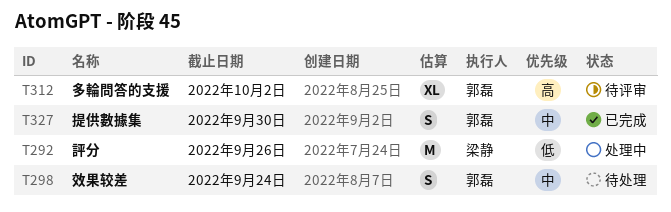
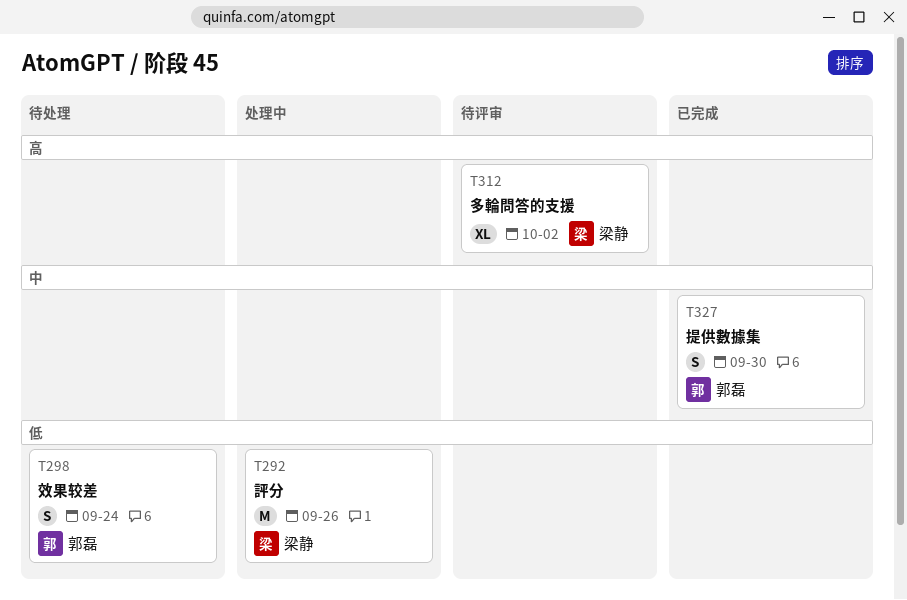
T298, priority: 中 -> 低
T312, owner: 郭磊 -> 梁静

